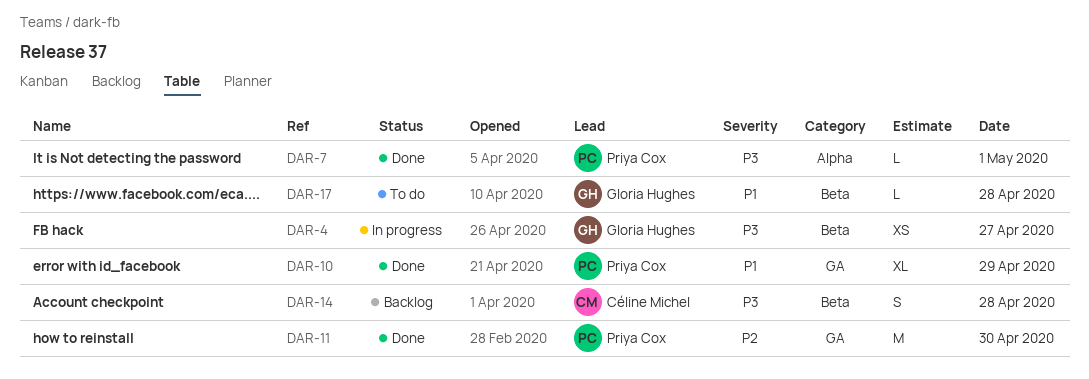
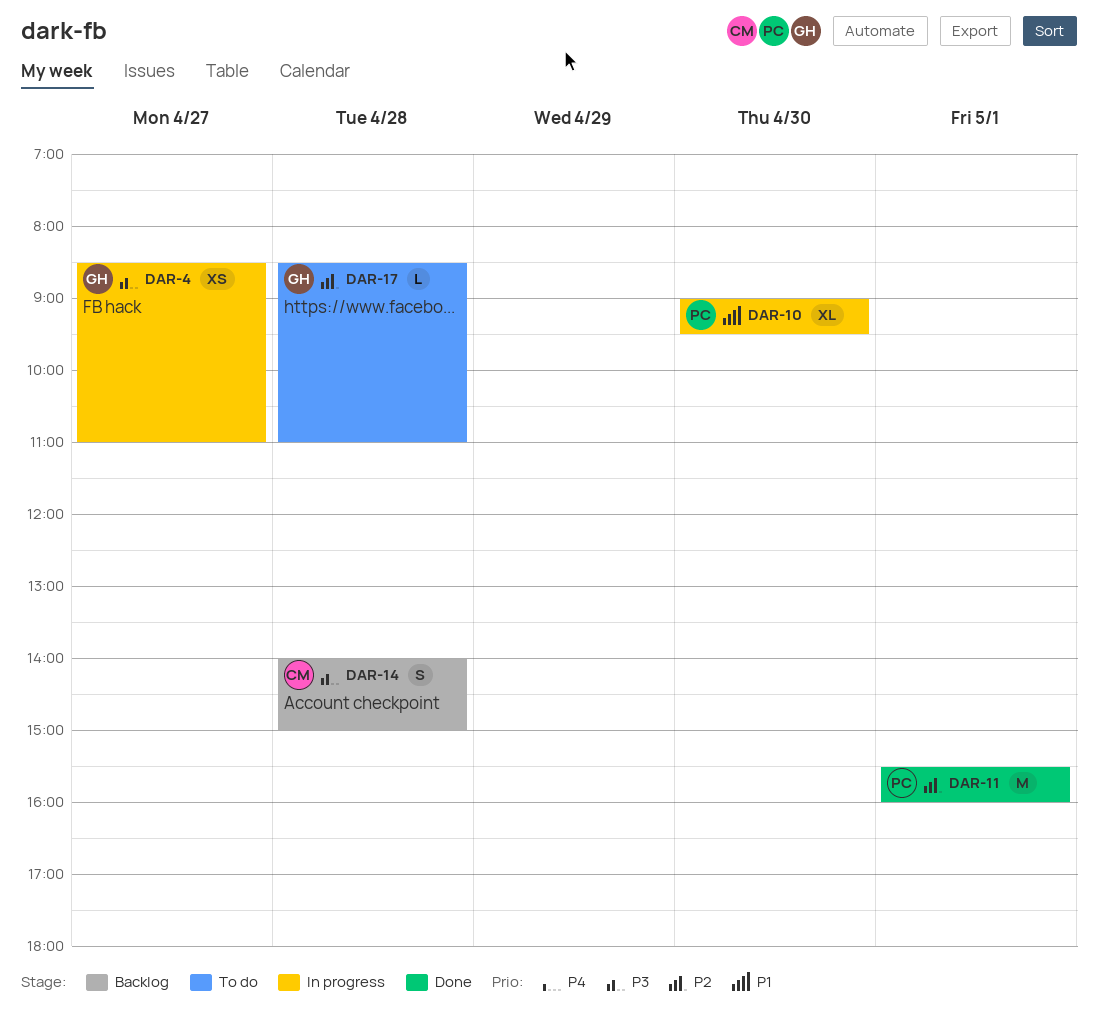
DAR-7: present -> none
DAR-10, status: Done -> In progress
DAR-10, day: Apr 29 -> Apr 30
DAR-11, day: Apr 30 -> May 1
DAR-17, priority: P1 -> P2

